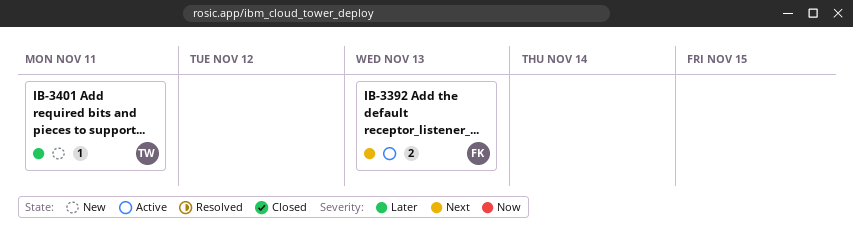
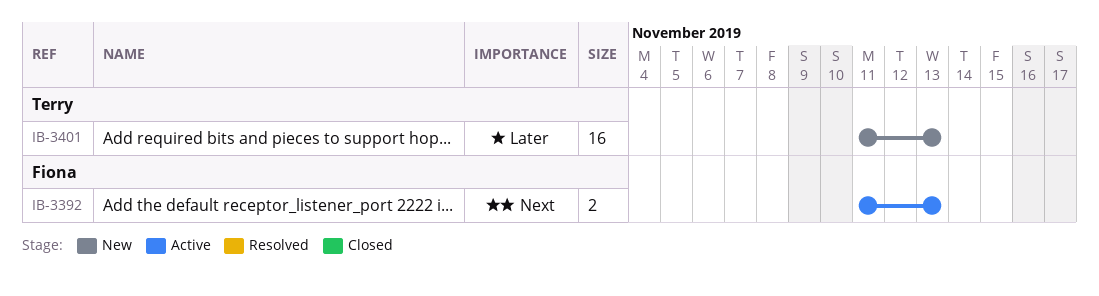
IB-3401, estimate: 1 -> 16
IB-3401, due: Nov 11 -> Nov 13

